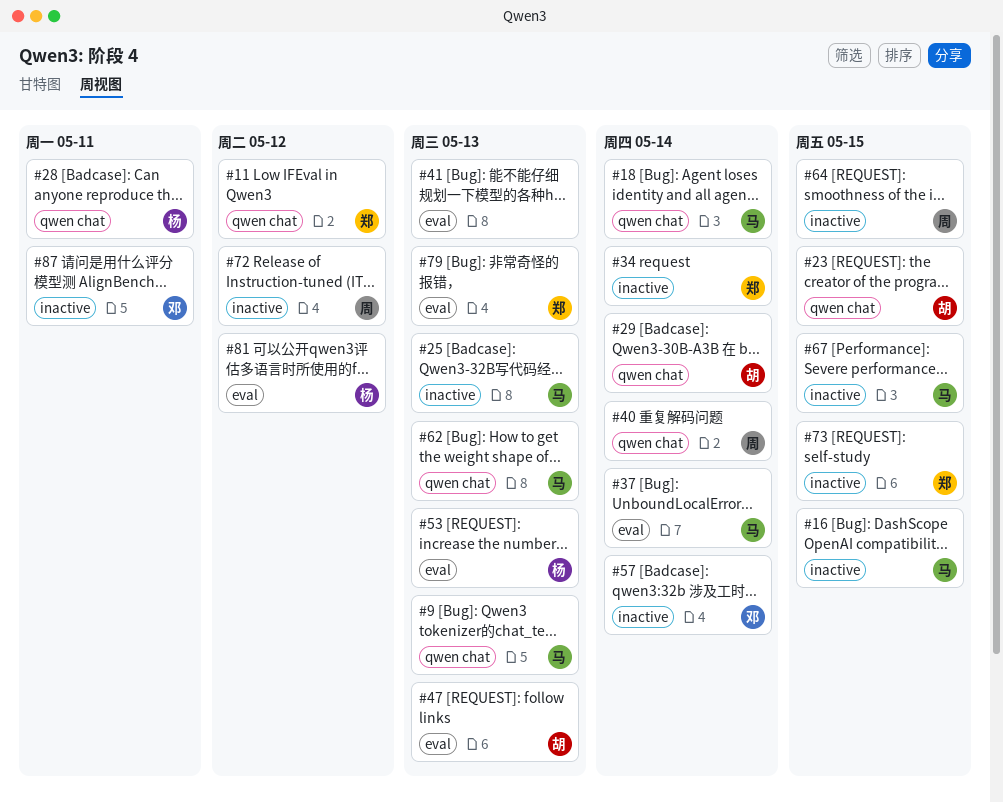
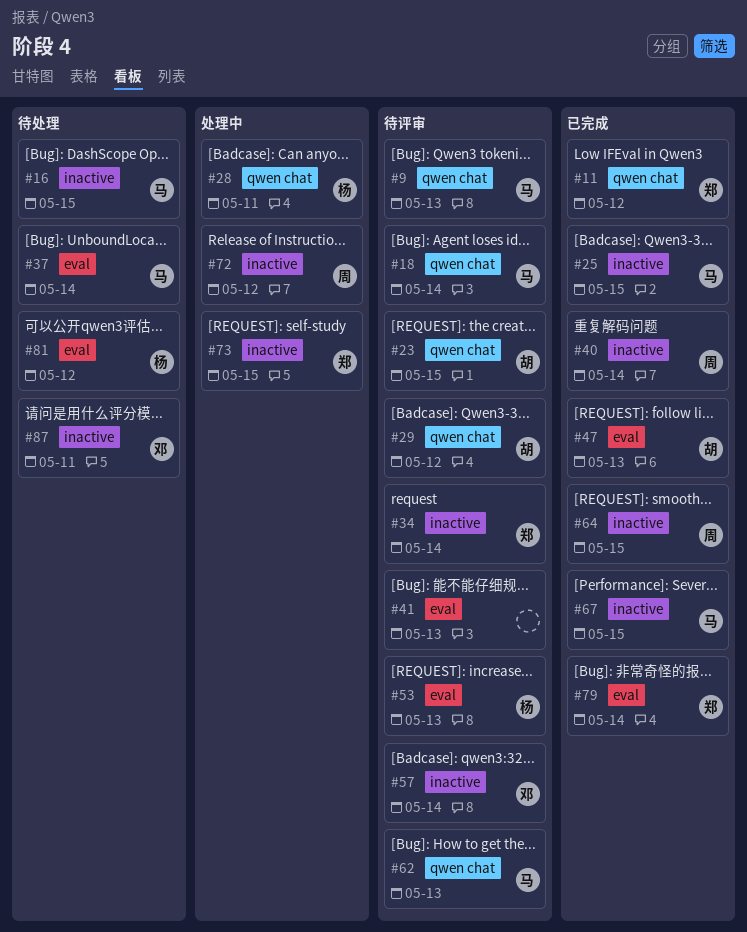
#25, due: May 13 -> May 15
#29, due: May 14 -> May 12
#40, label: qwen chat -> inactive
#79, due: May 13 -> May 14

